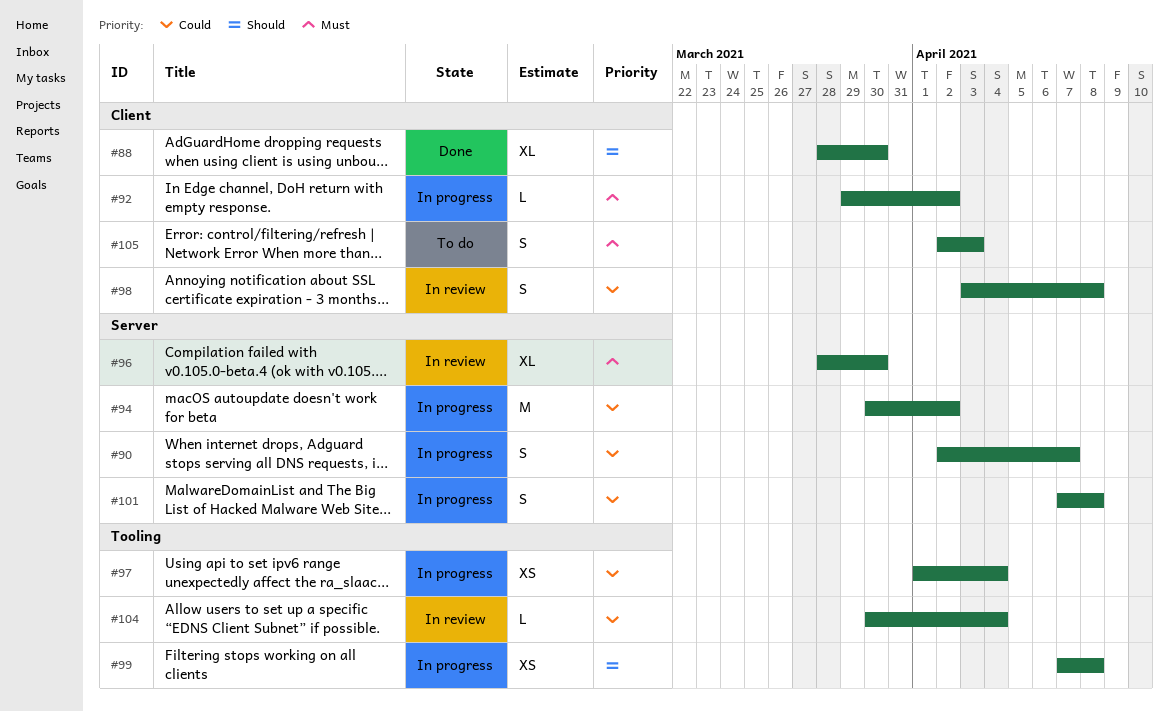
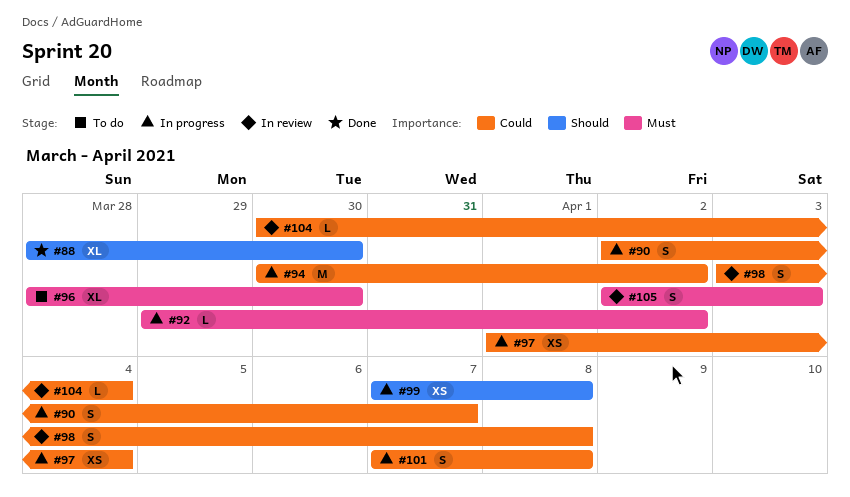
#96, status: In review -> To do
#105, status: To do -> In review

